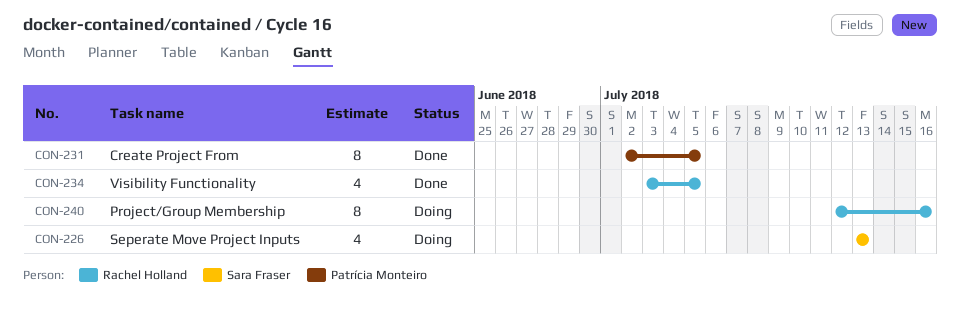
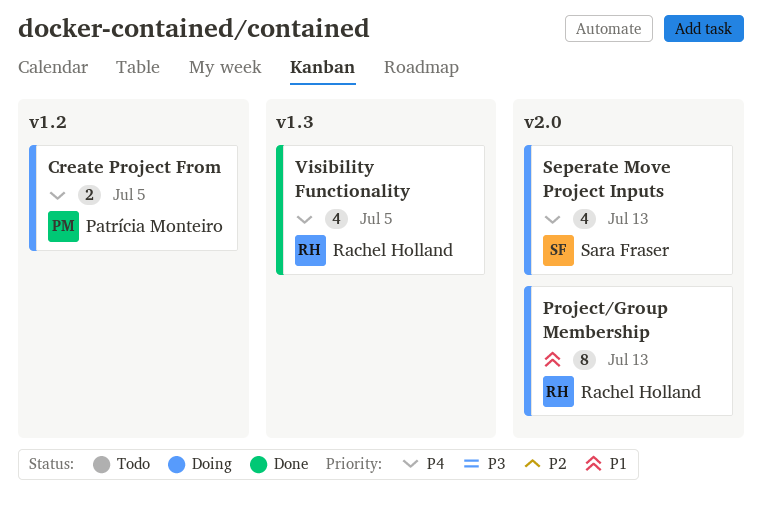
Create Project From, status: Done -> Doing
Create Project From, estimate: 8 -> 2
Project/Group Membership, due: Jul 16 -> Jul 13

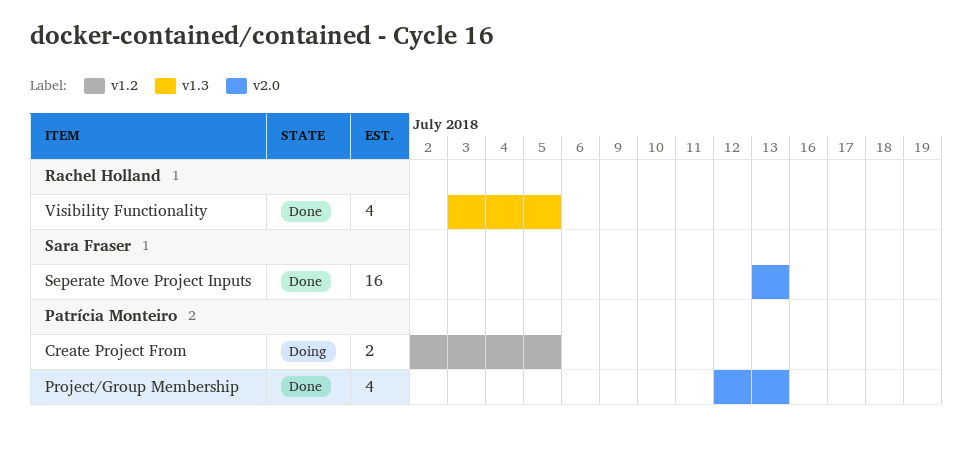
Project/Group Membership, status: Doing -> Done
Project/Group Membership, owner: Rachel Holland -> Patrícia Monteiro
Project/Group Membership, estimate: 8 -> 4
Seperate Move Project Inputs, status: Doing -> Done
Seperate Move Project Inputs, estimate: 4 -> 16

